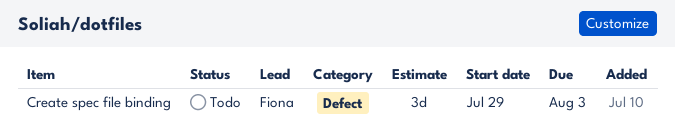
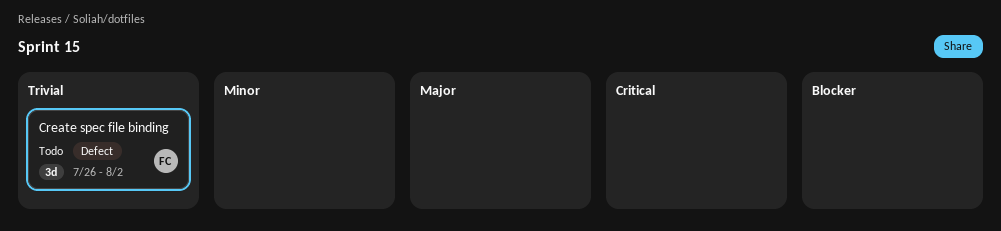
Create spec file binding, start: Jul 29 -> Jul 26
Create spec file binding, due: Aug 3 -> Aug 2

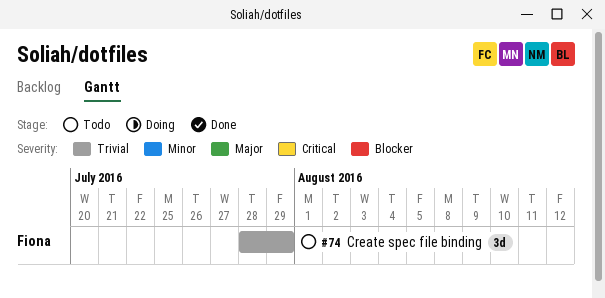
Create spec file binding, start: Jul 26 -> Jul 28
Create spec file binding, due: Aug 2 -> Jul 29

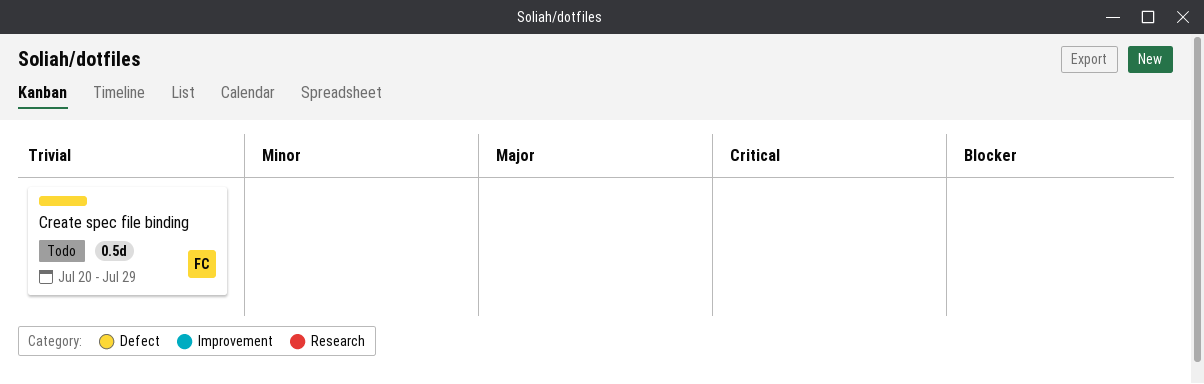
Create spec file binding, estimate: 3d -> 0.5d
Create spec file binding, start: Jul 28 -> Jul 20

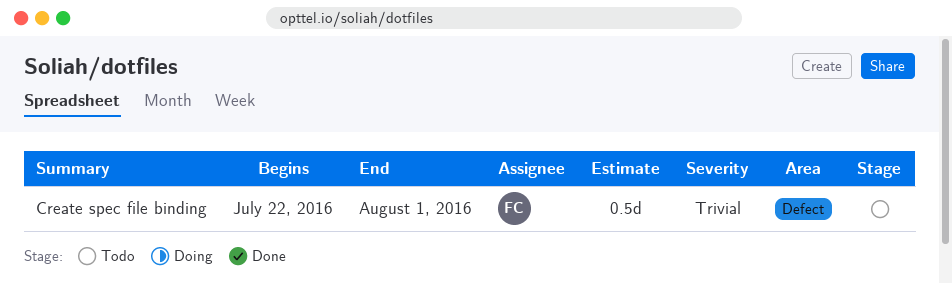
Create spec file binding, start: Jul 20 -> Jul 22
Create spec file binding, due: Jul 29 -> Aug 1

